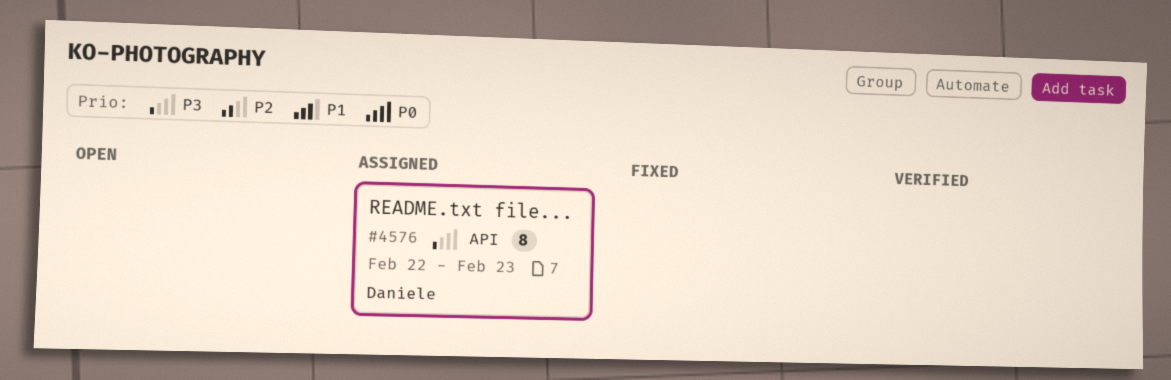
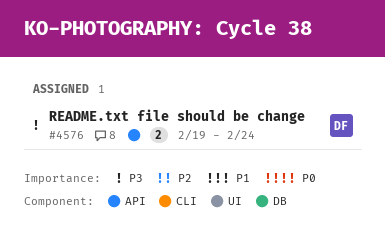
#4576, estimate: 8 -> 2
#4576, start: Feb 22 -> Feb 19
#4576, due: Feb 23 -> Feb 24

